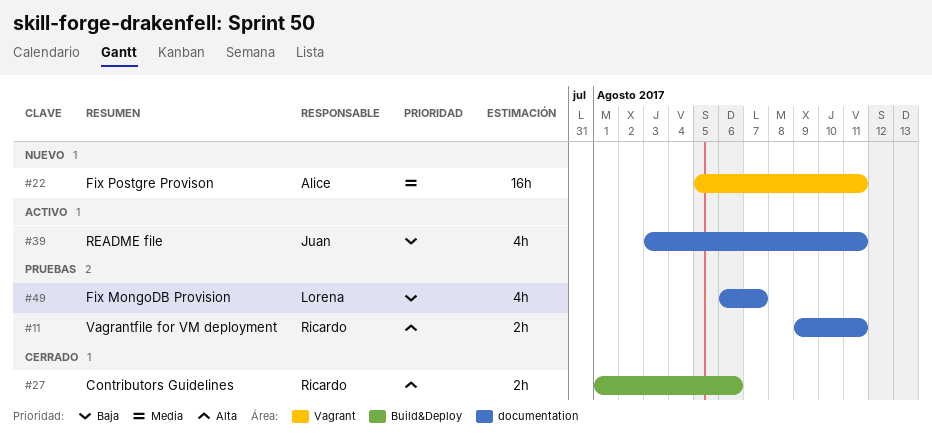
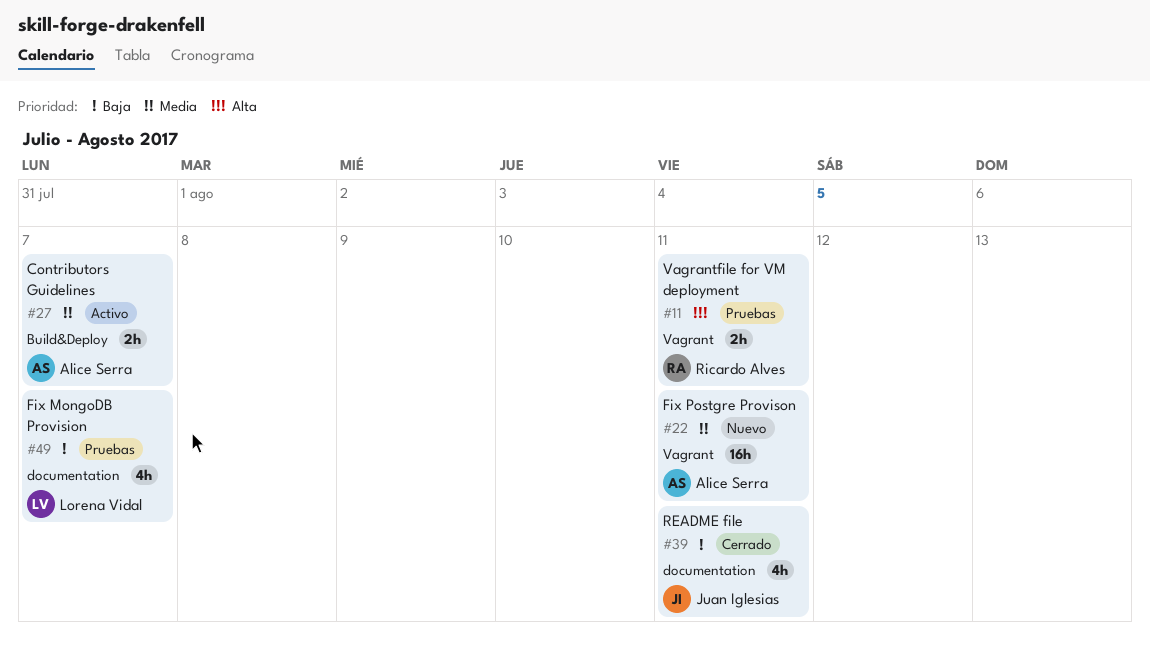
#11, label: documentation -> Vagrant
#27, status: Cerrado -> Activo
#27, owner: Ricardo Alves -> Alice Serra
#27, priority: Alta -> Media
#27, due: Aug 6 -> Aug 7
#39, status: Activo -> Cerrado

